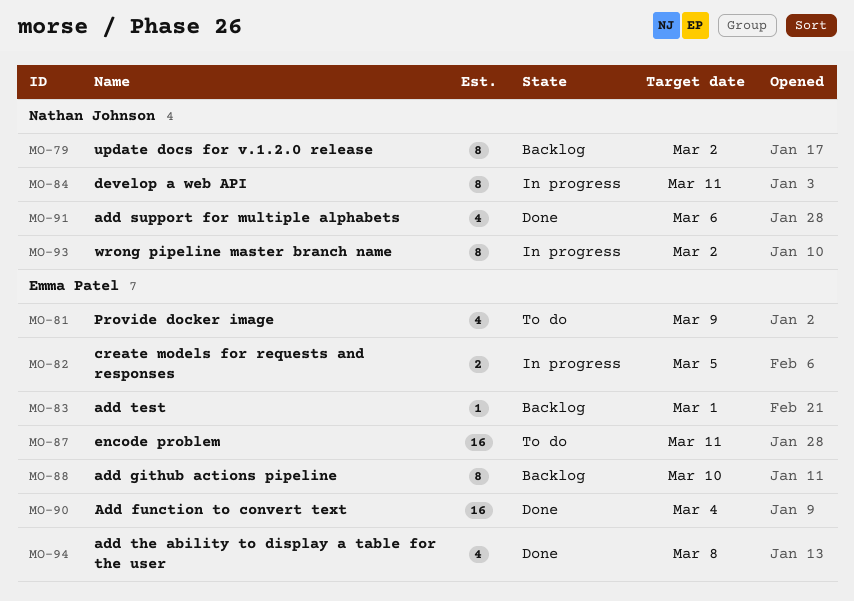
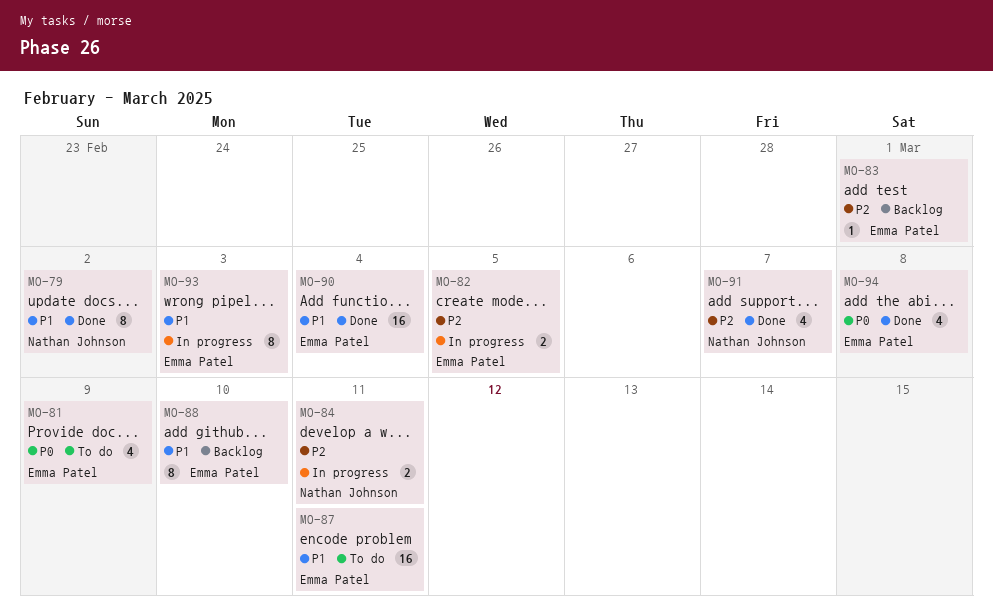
MO-79, status: Backlog -> Done
MO-84, estimate: 8 -> 2
MO-91, due: Mar 6 -> Mar 7
MO-93, owner: Nathan Johnson -> Emma Patel
MO-93, due: Mar 2 -> Mar 3

